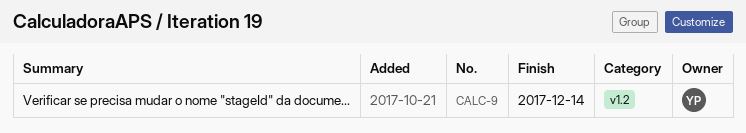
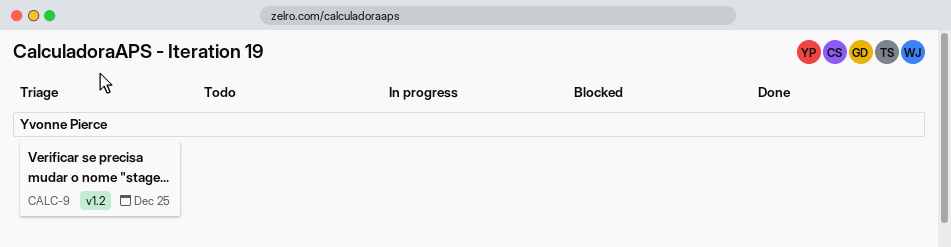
CALC-9, due: Dec 14 -> Dec 25

